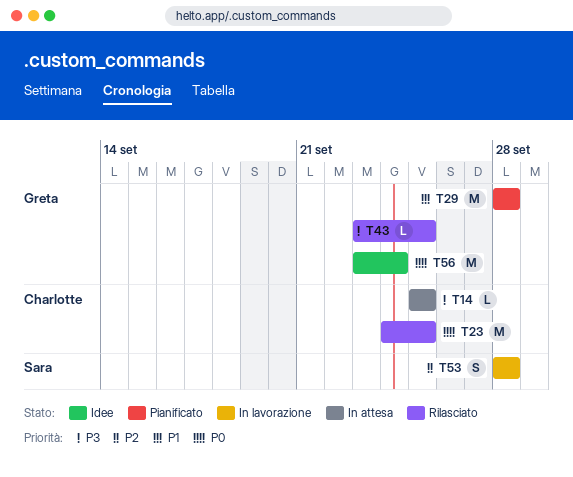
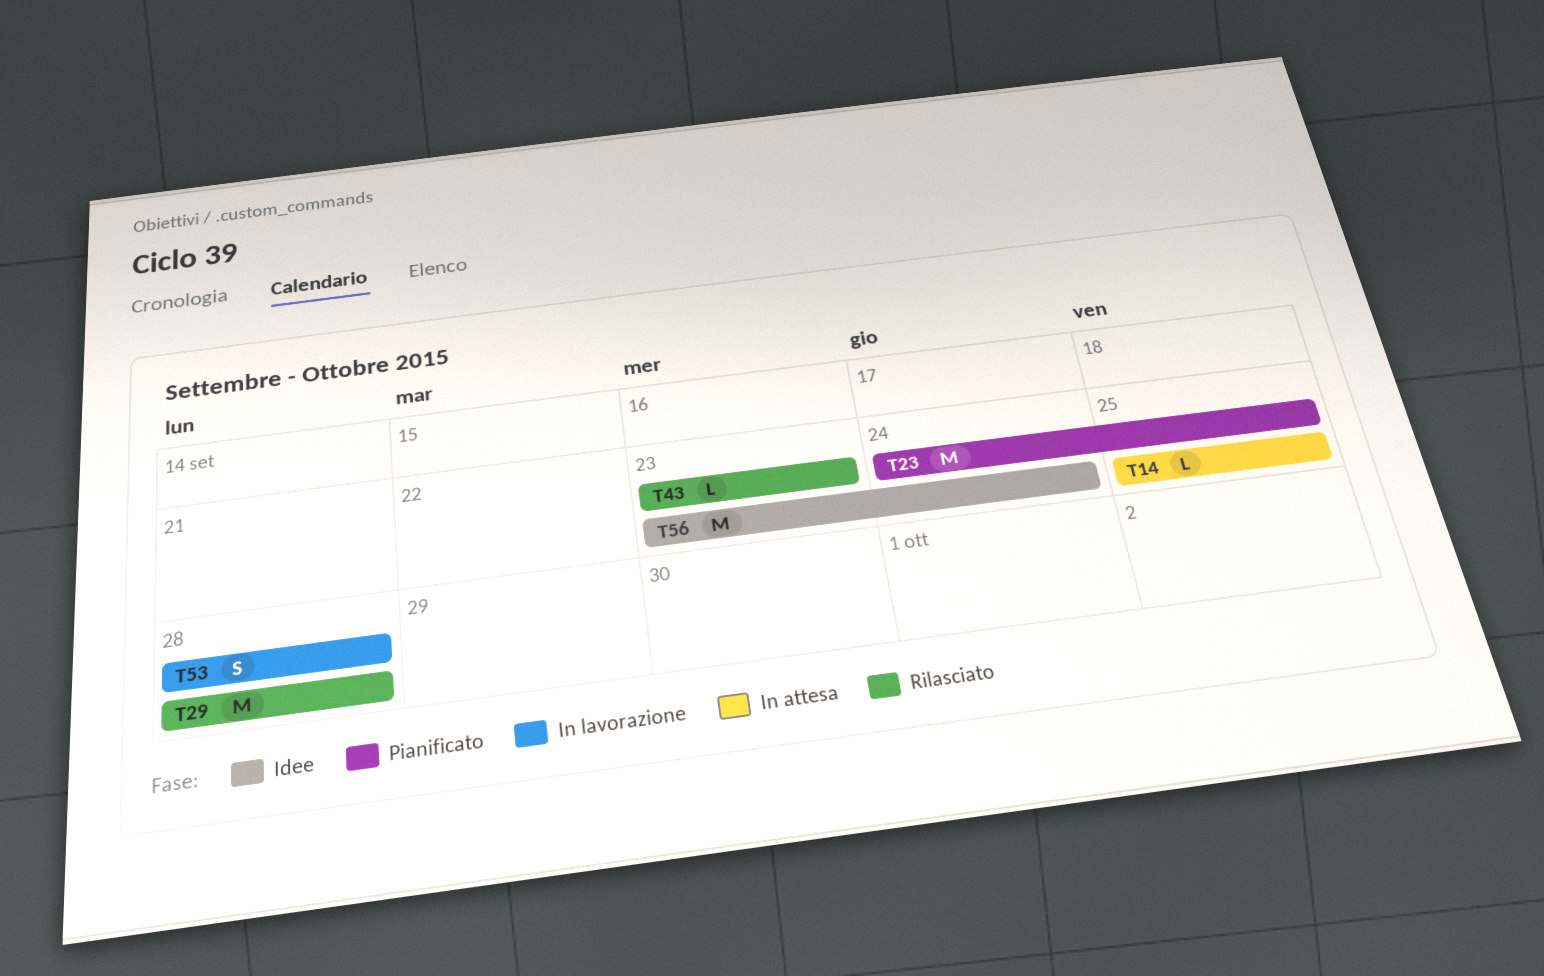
T23, status: Rilasciato -> Pianificato
T29, status: Pianificato -> Rilasciato
T43, due: Sep 25 -> Sep 23

